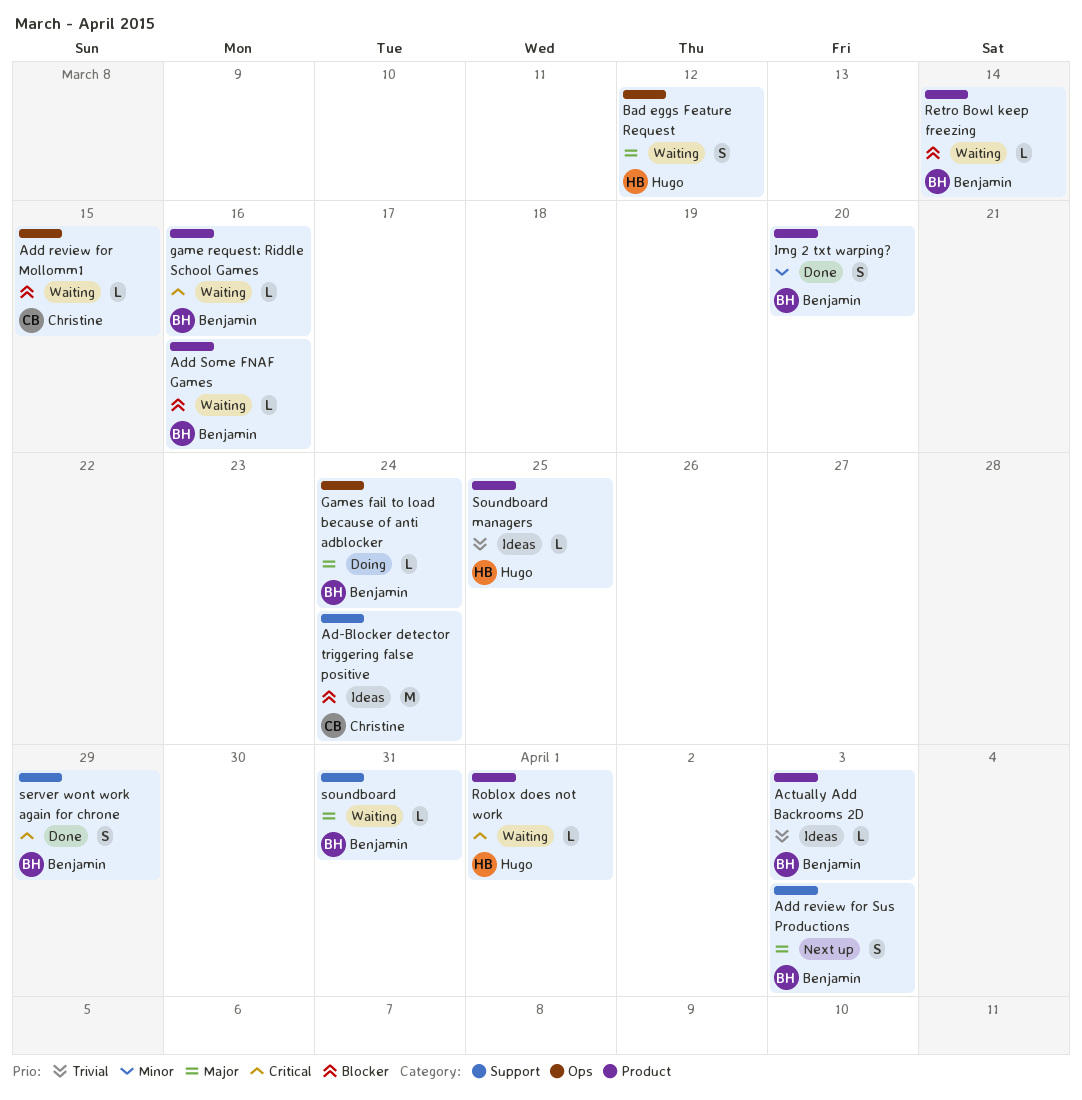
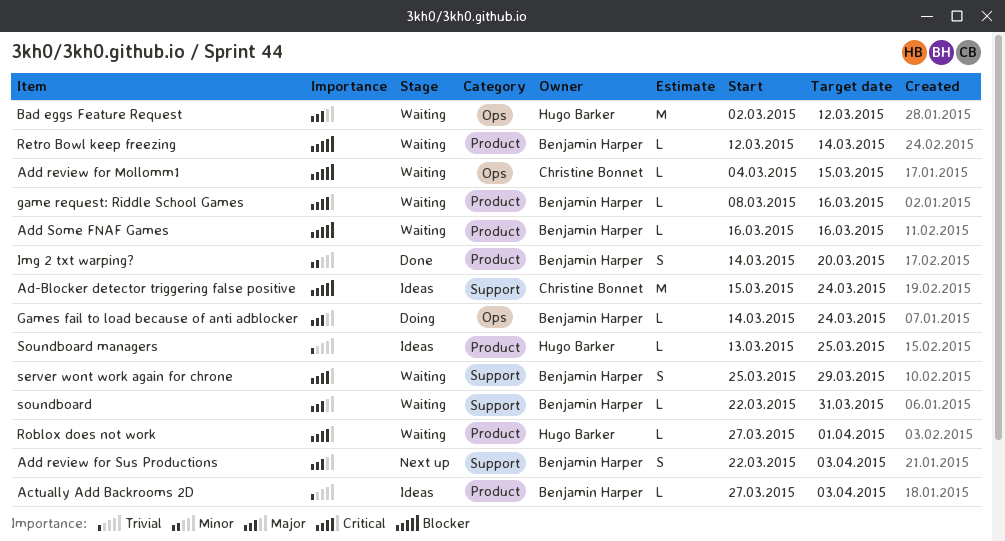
Bad eggs Feature Request, estimate: S -> M
server wont work again for chrone, status: Done -> Waiting

